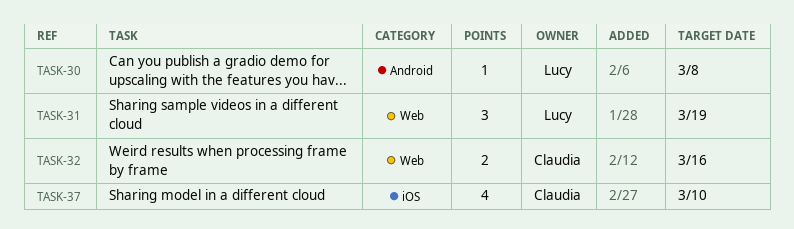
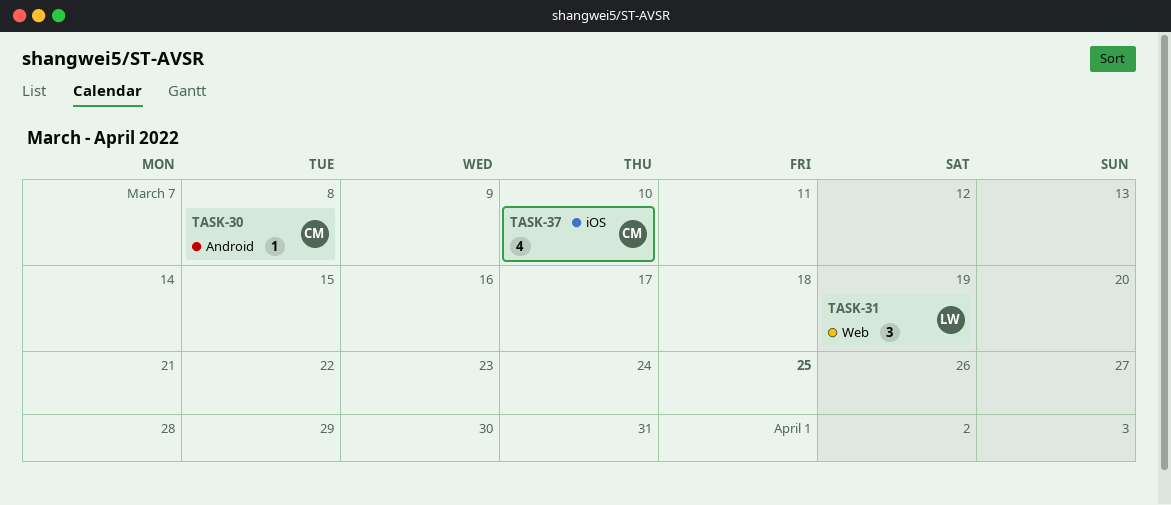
TASK-30, owner: Lucy -> Claudia
TASK-32: present -> none

